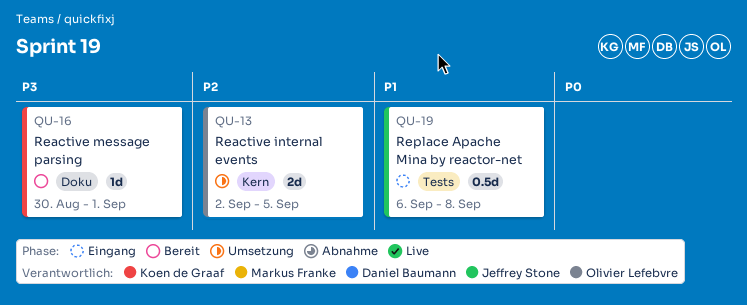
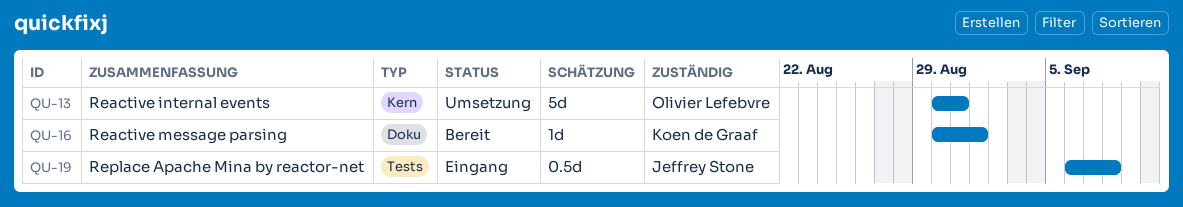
QU-13, estimate: 2d -> 5d
QU-13, start: Sep 2 -> Aug 30
QU-13, due: Sep 5 -> Aug 31

